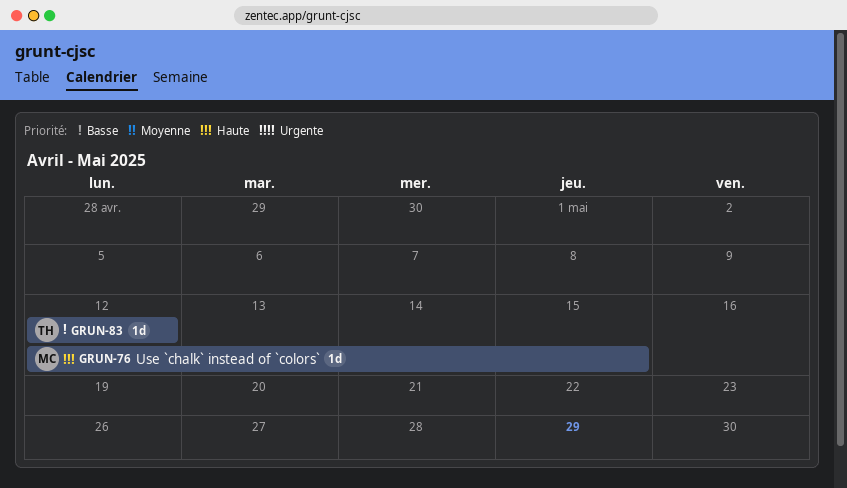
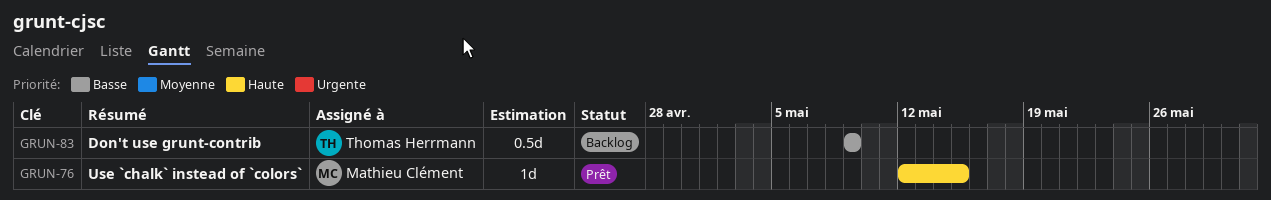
GRUN-83, estimate: 1d -> 0.5d
GRUN-83, start: May 12 -> May 9
GRUN-83, due: May 12 -> May 9

